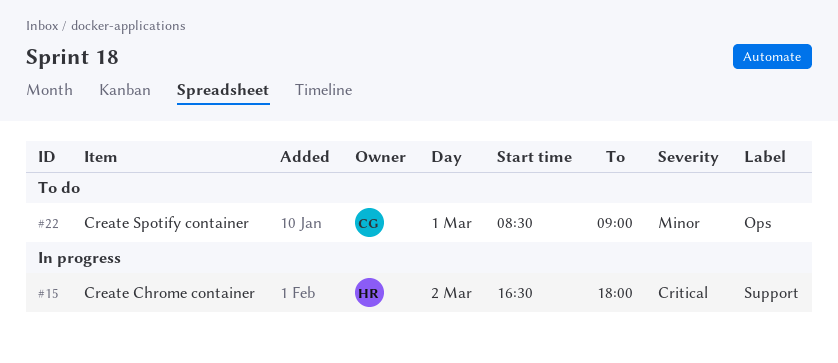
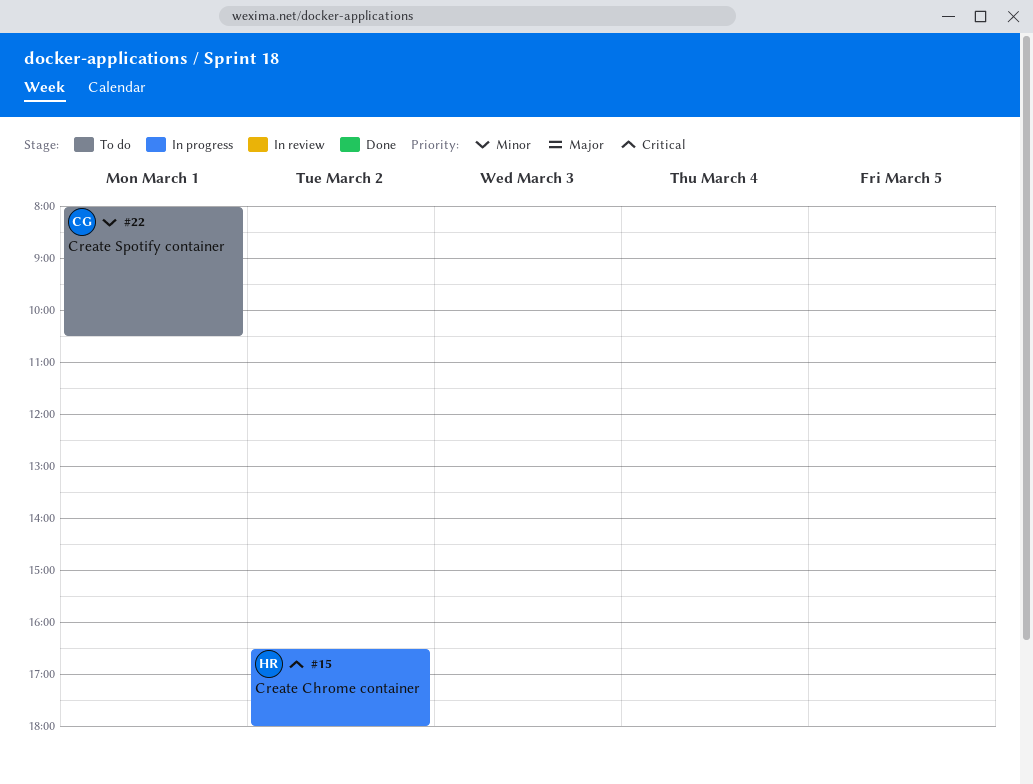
#22, begins: 08:30 -> 08:00
#22, ends: 09:00 -> 10:30

